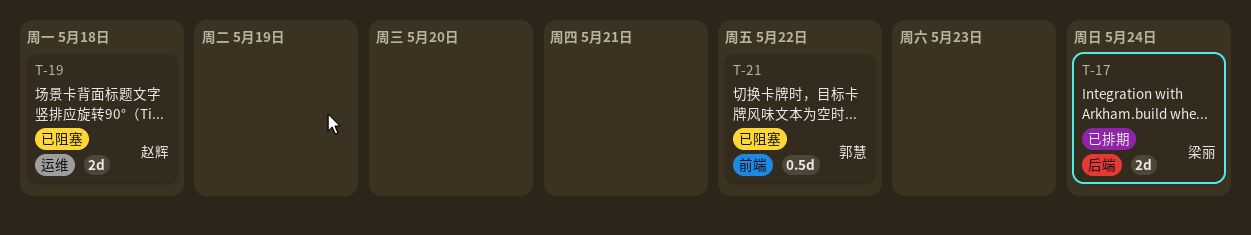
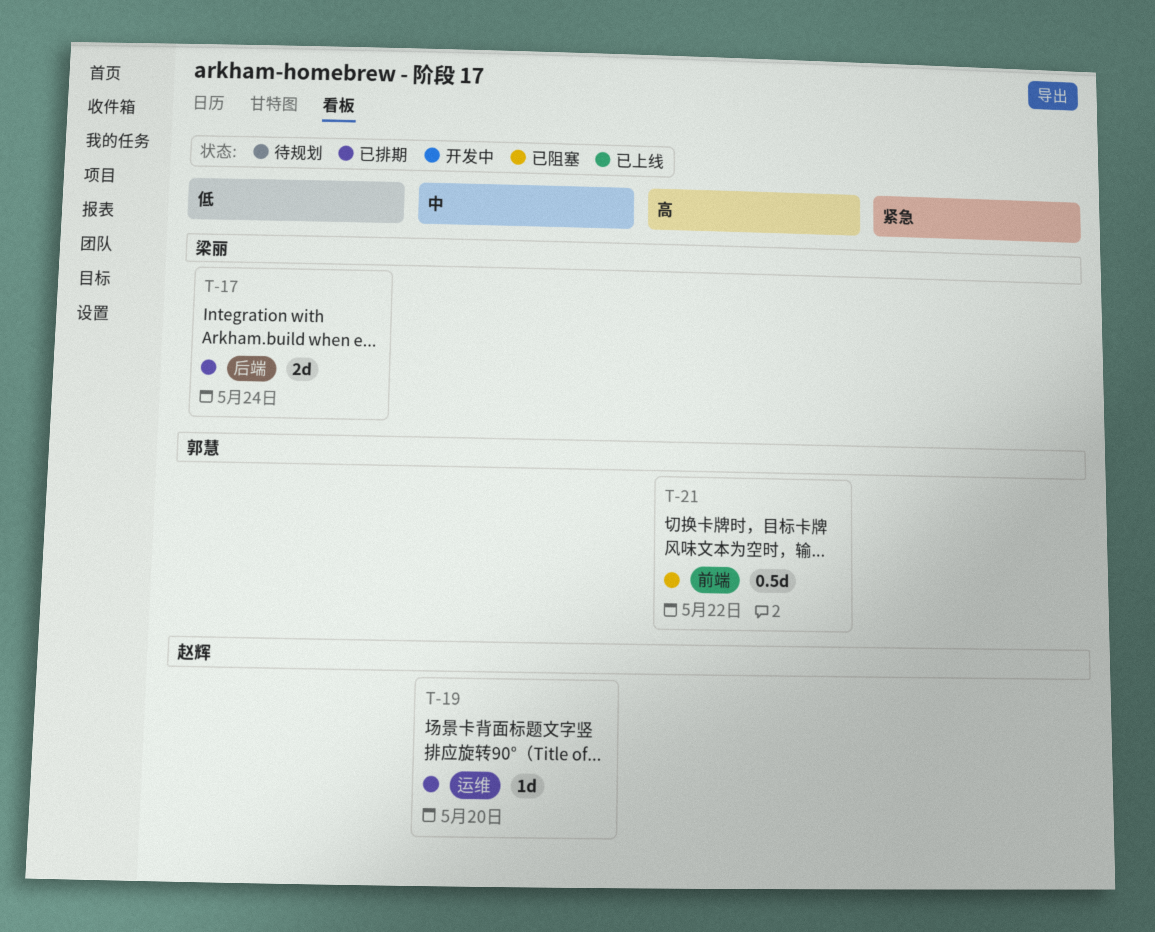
T-19, status: 已阻塞 -> 已排期
T-19, estimate: 2d -> 1d
T-19, due: May 18 -> May 20

